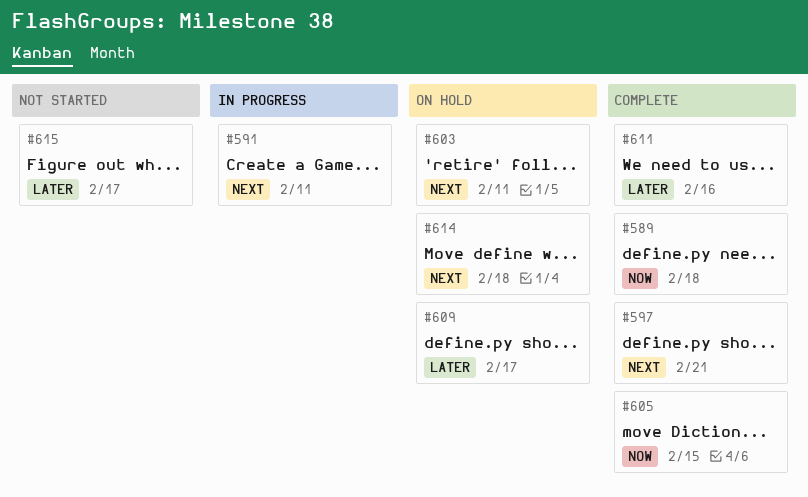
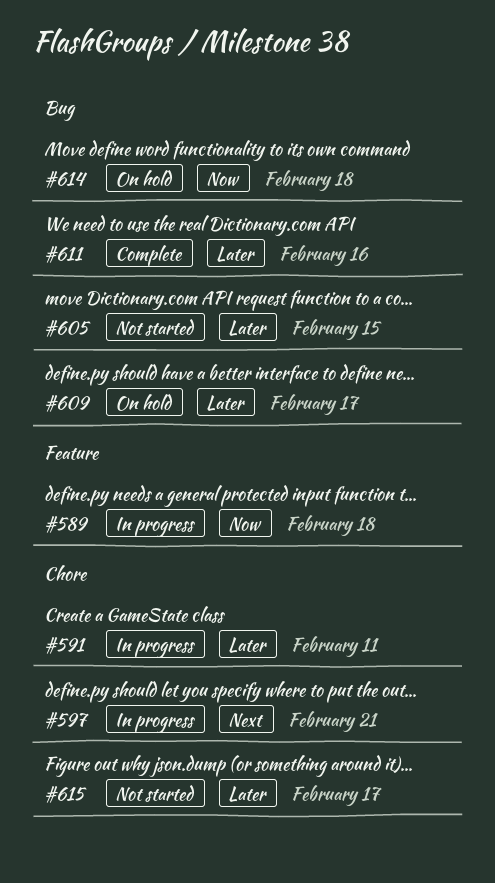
#589, status: Complete -> In progress
#591, priority: Next -> Later
#597, status: Complete -> In progress
#603: present -> none
#605, status: Complete -> Not started
#605, priority: Now -> Later
#614, priority: Next -> Now

